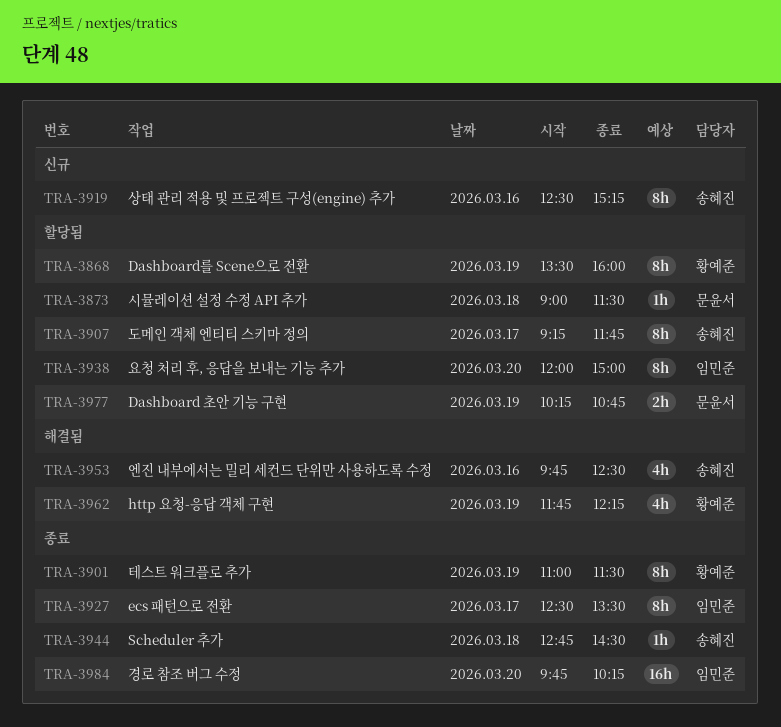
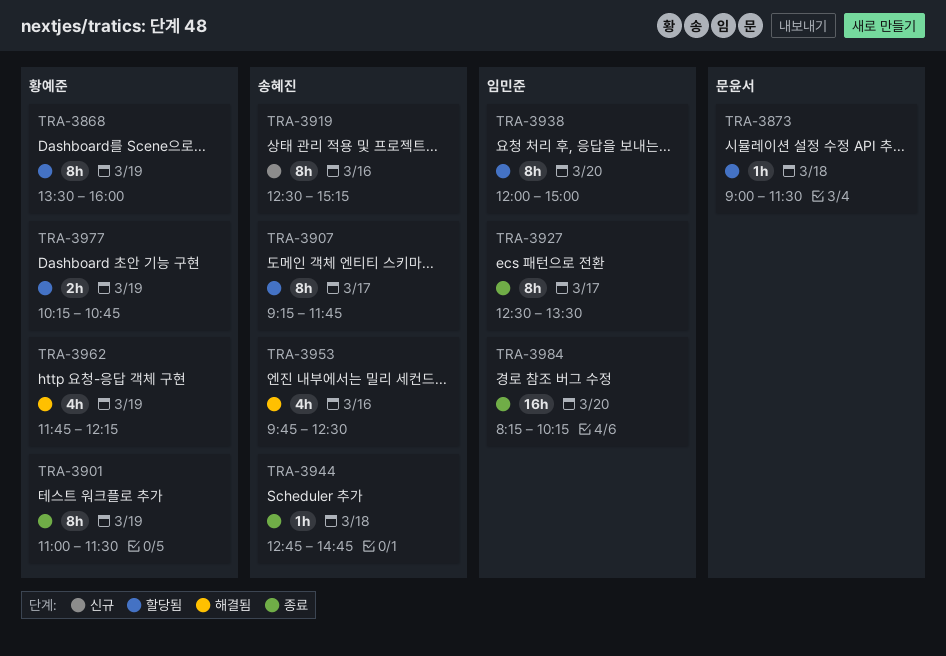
TRA-3944, ends: 14:30 -> 14:45
TRA-3977, owner: 문윤서 -> 황예준
TRA-3984, begins: 09:45 -> 08:15

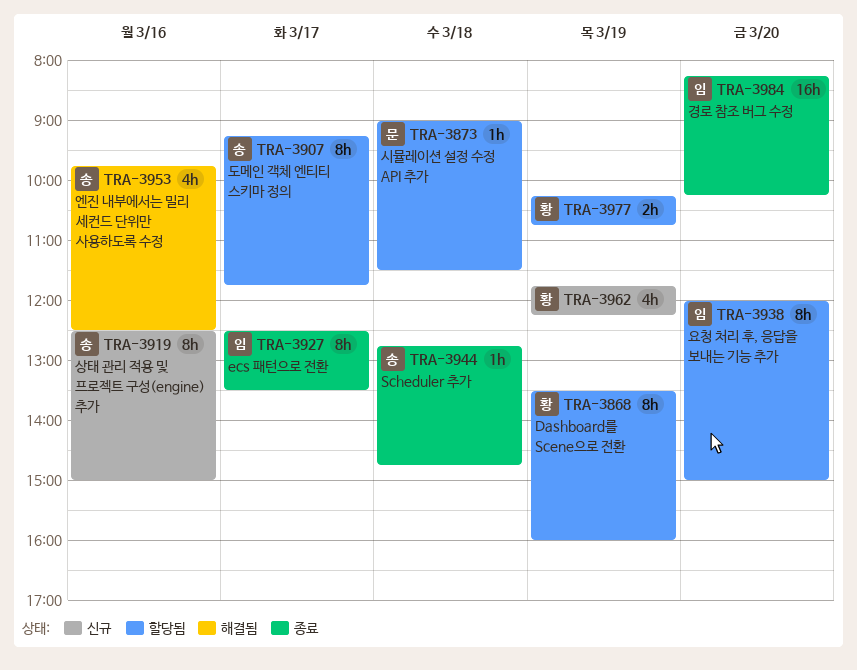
TRA-3901: present -> none
TRA-3919, ends: 15:15 -> 15:00
TRA-3962, status: 해결됨 -> 신규

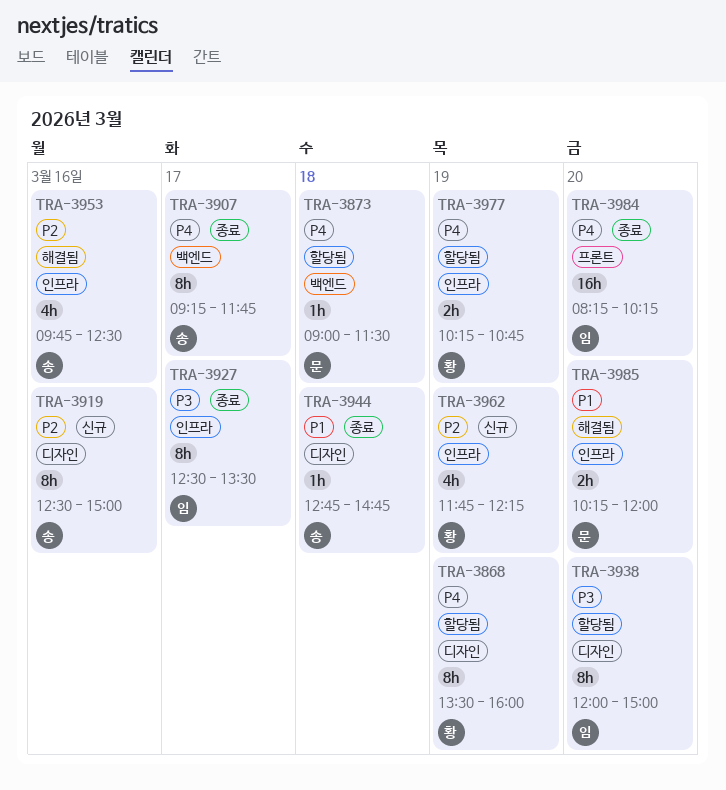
TRA-3907, status: 할당됨 -> 종료
TRA-3985: none -> present

